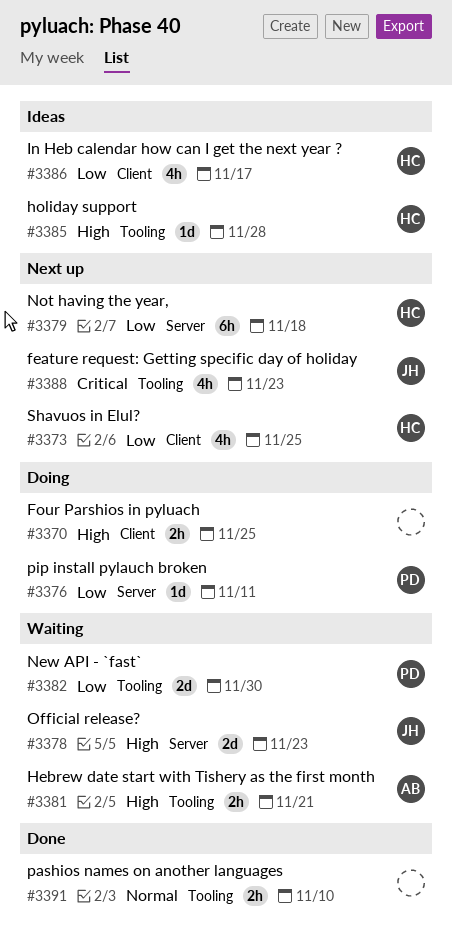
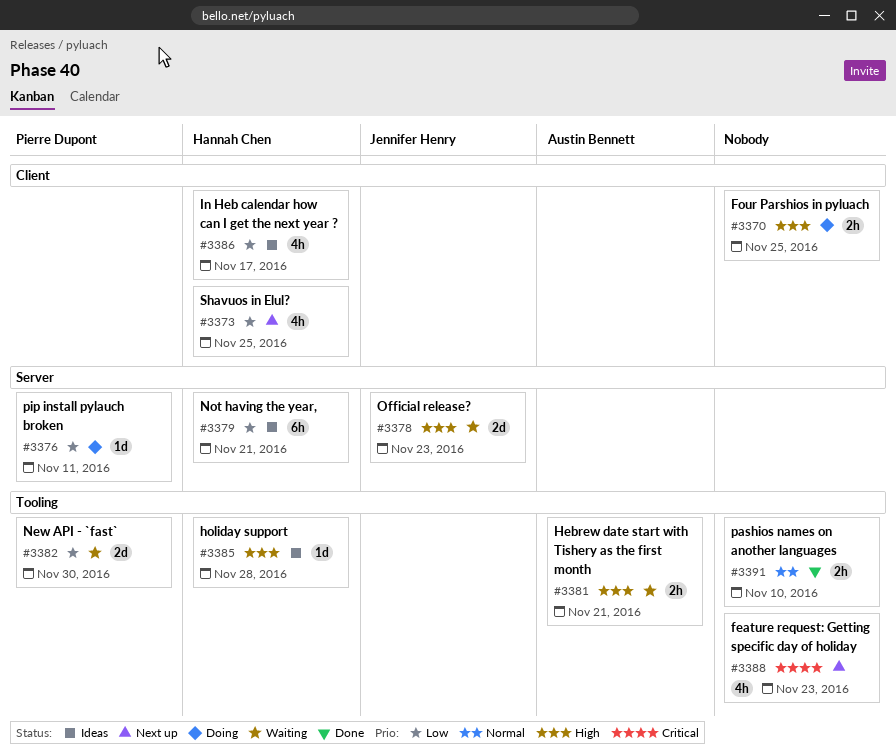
#3379, status: Next up -> Ideas
#3379, due: Nov 18 -> Nov 21
#3388, owner: Jennifer Henry -> none

